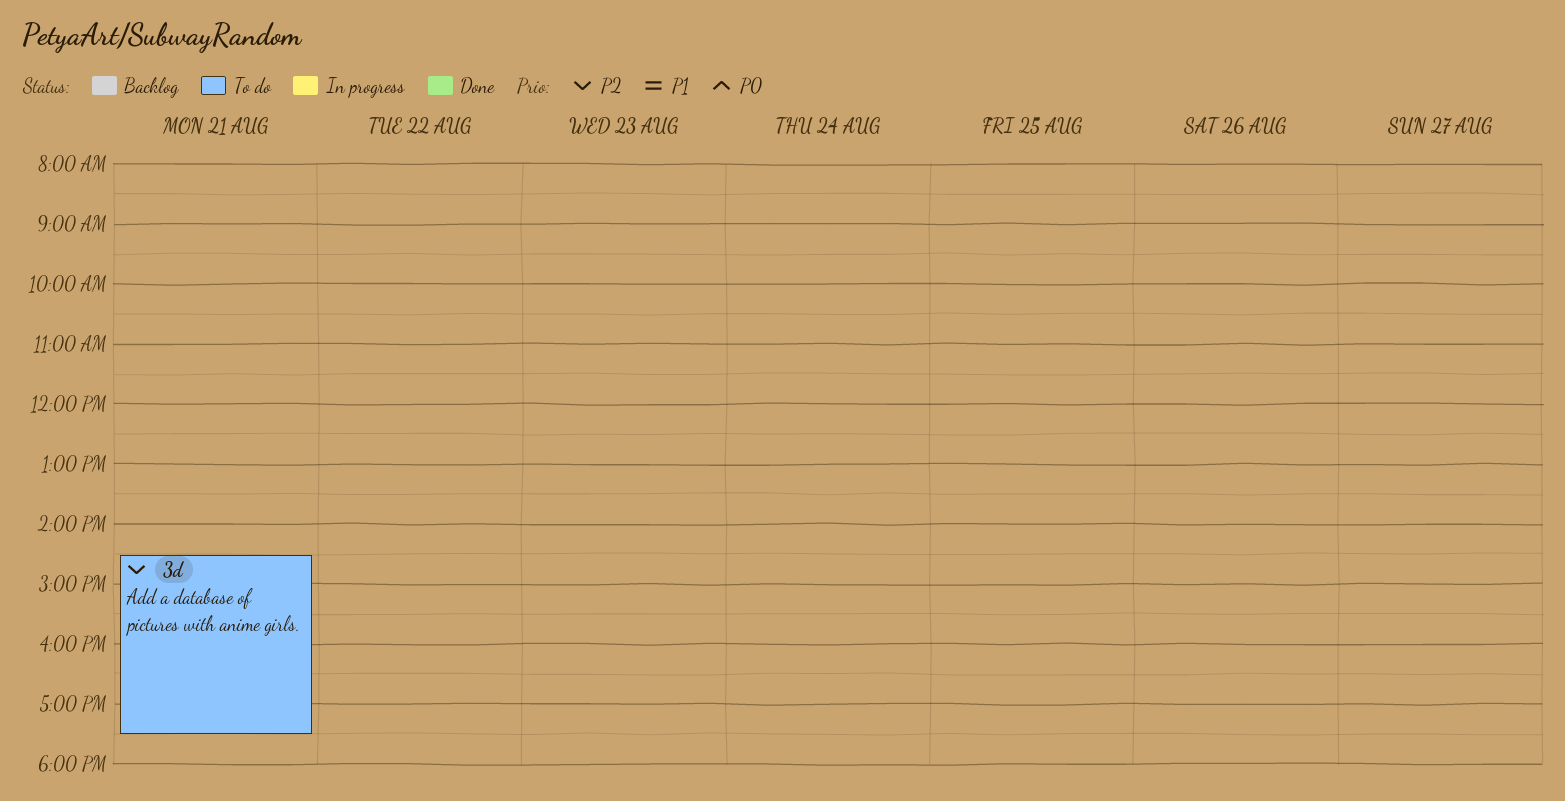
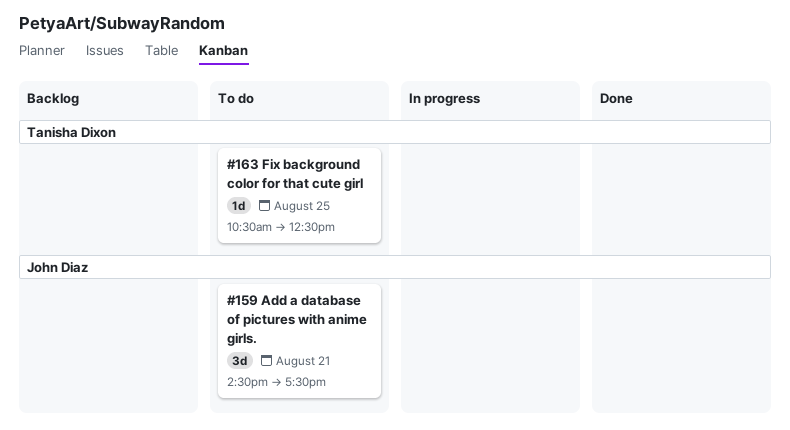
Fix background color for that cute girl: none -> present

